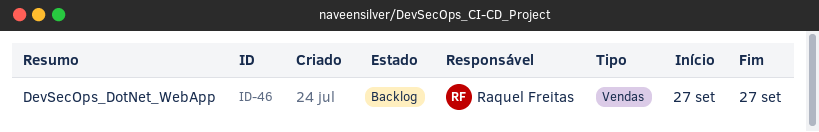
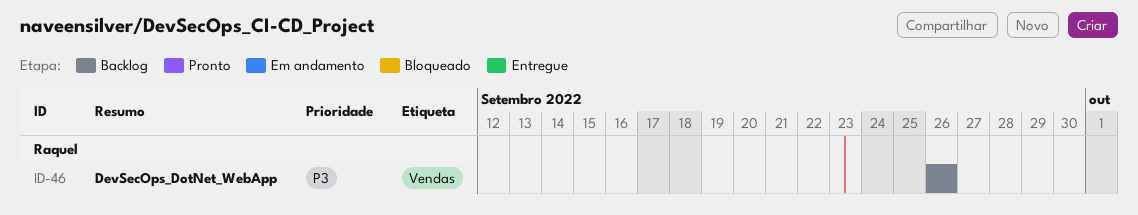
ID-46, start: Sep 27 -> Sep 26
ID-46, due: Sep 27 -> Sep 26

